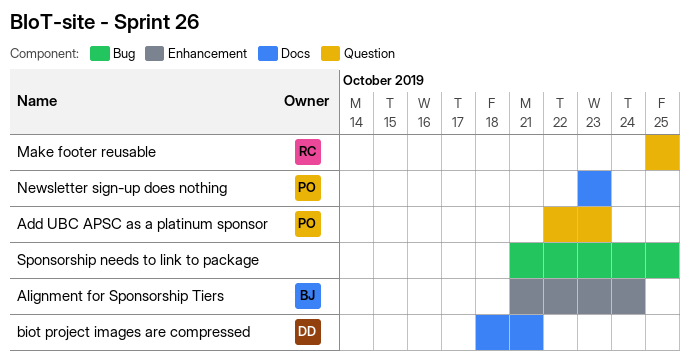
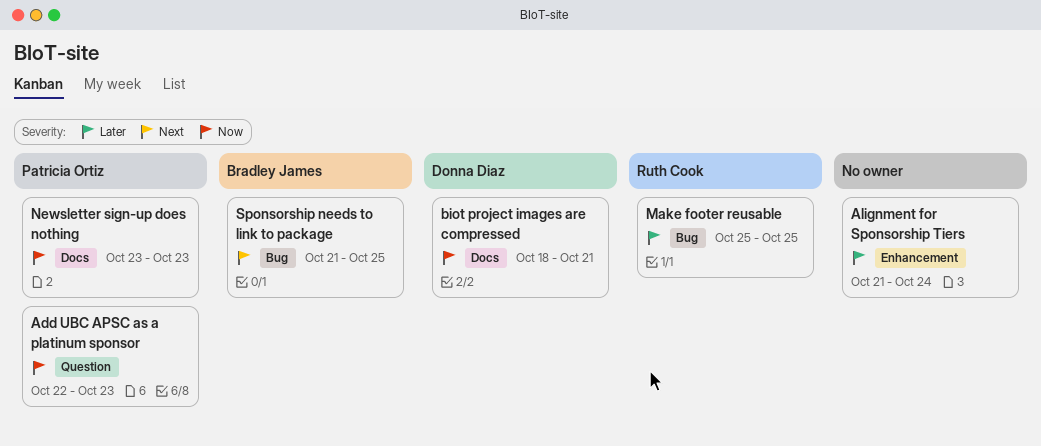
Alignment for Sponsorship Tiers, owner: Bradley James -> none
Make footer reusable, label: Question -> Bug
Sponsorship needs to link to package, owner: none -> Bradley James

